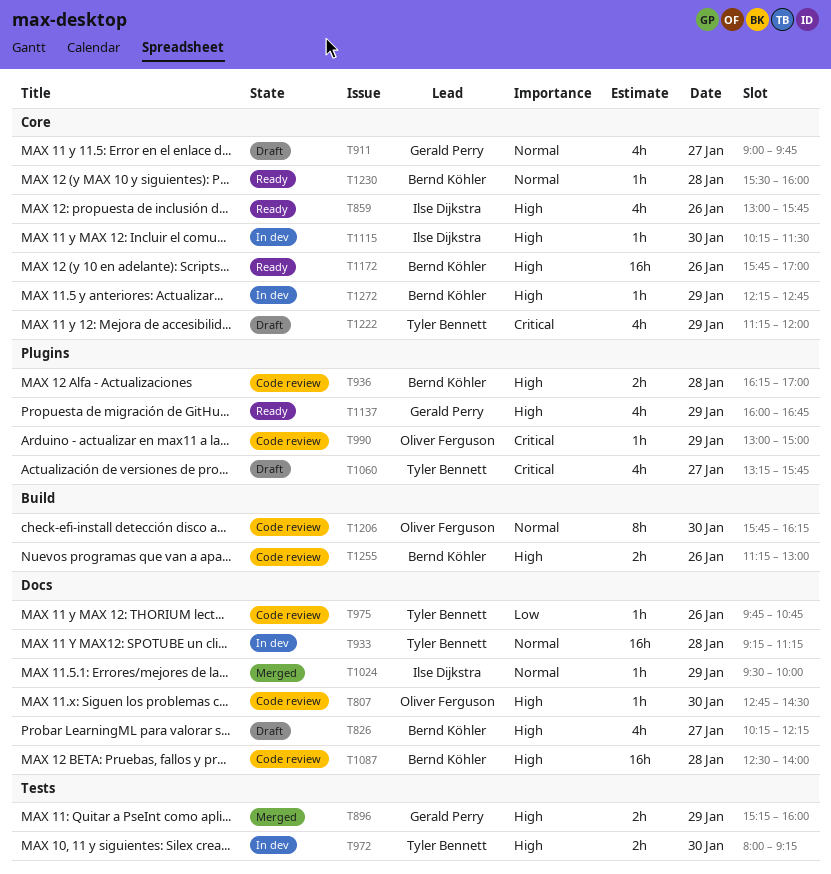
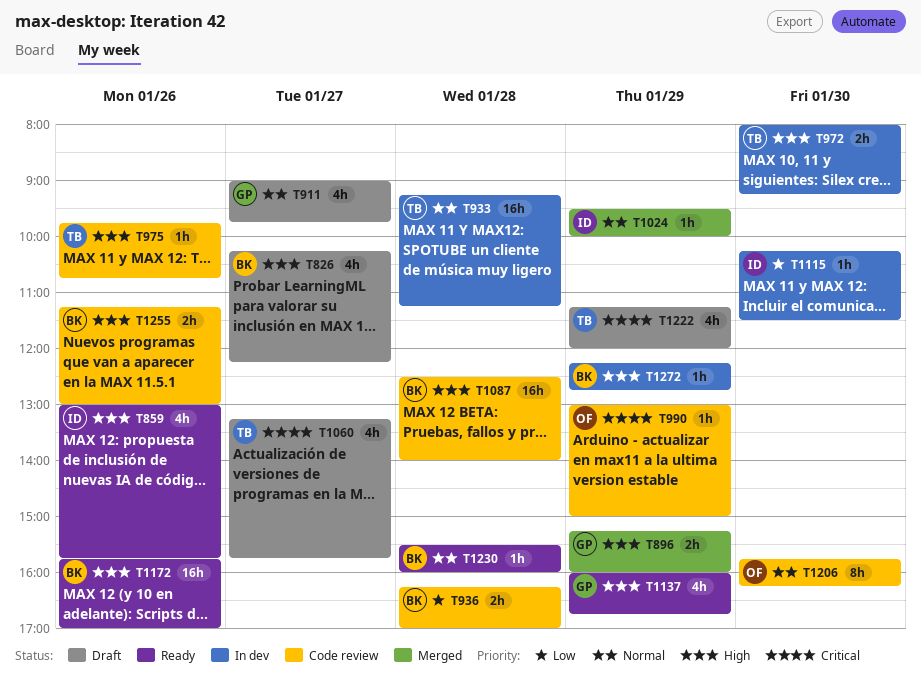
T807: present -> none
T936, priority: High -> Low
T975, priority: Low -> High
T1115, priority: High -> Low

